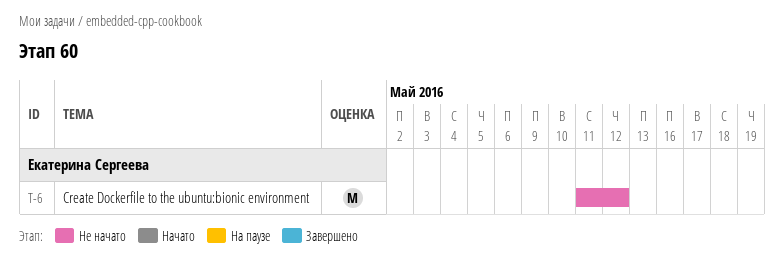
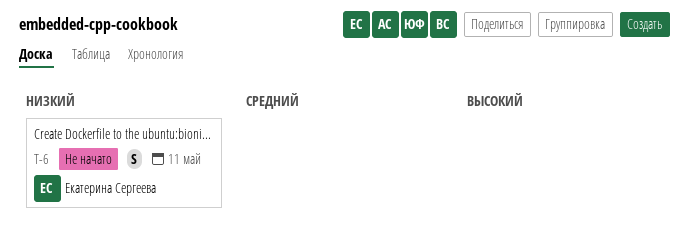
T-6, estimate: M -> S
T-6, due: May 12 -> May 11

